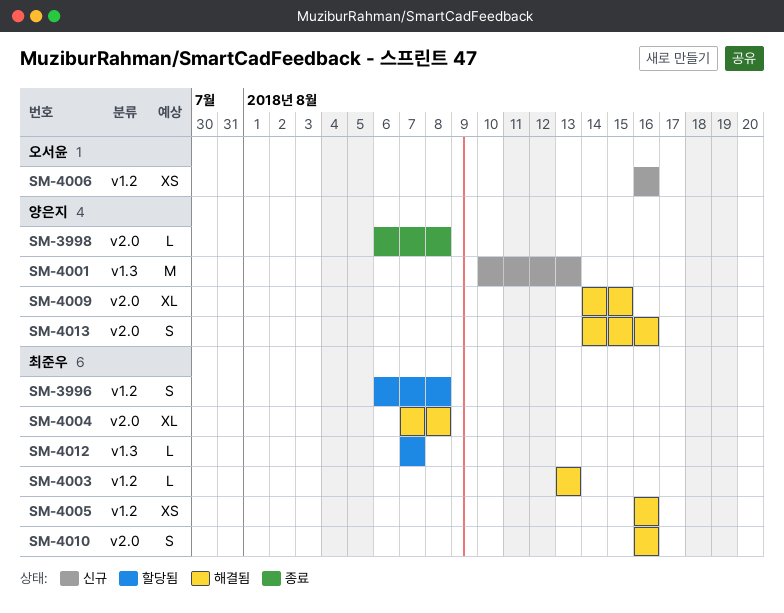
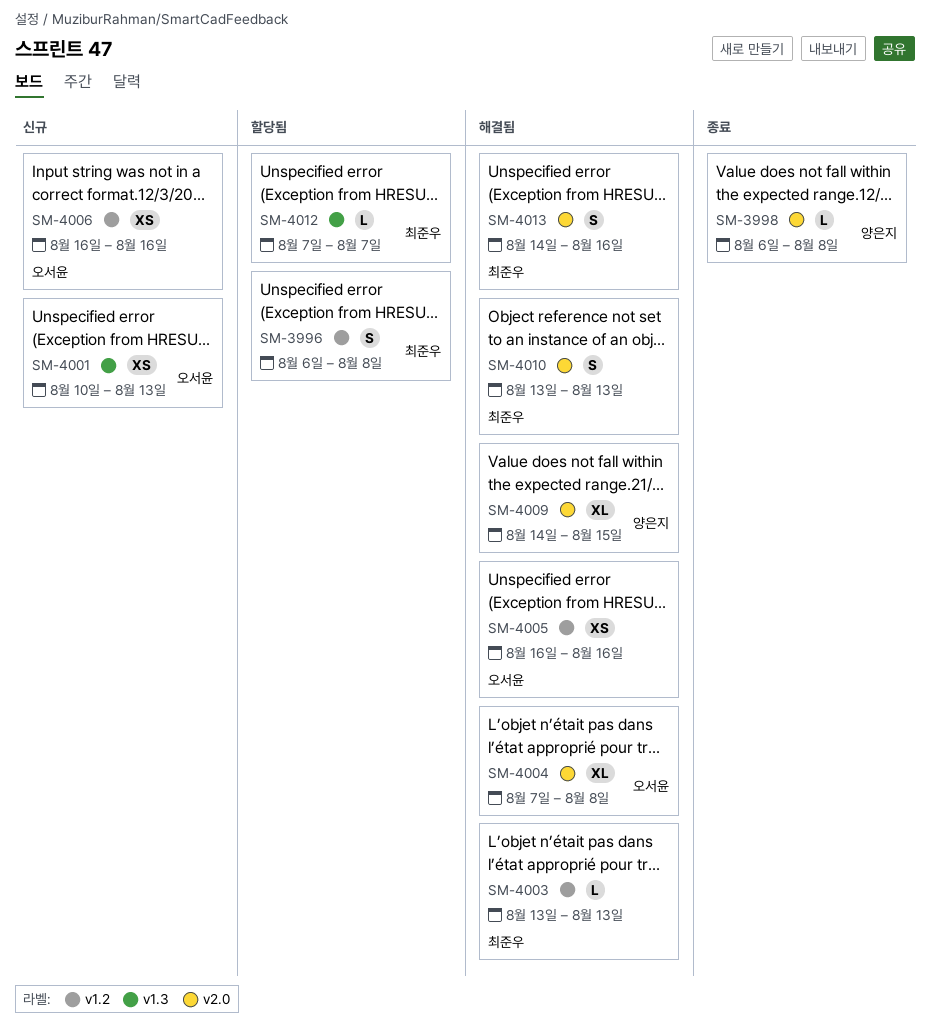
SM-4001, owner: 양은지 -> 오서윤
SM-4001, estimate: M -> XS
SM-4004, owner: 최준우 -> 오서윤
SM-4005, owner: 최준우 -> 오서윤
SM-4010, start: Aug 16 -> Aug 13
SM-4010, due: Aug 16 -> Aug 13
SM-4013, owner: 양은지 -> 최준우

